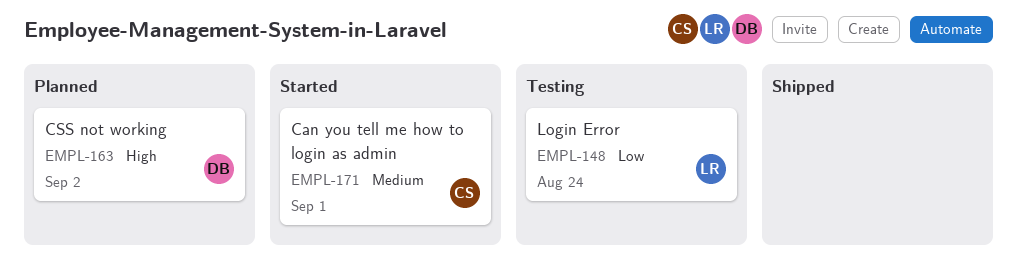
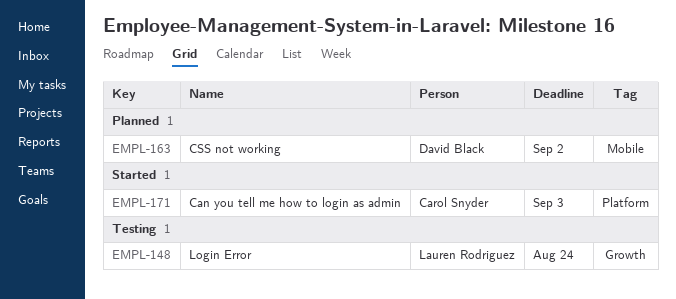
EMPL-171, due: Sep 1 -> Sep 3

